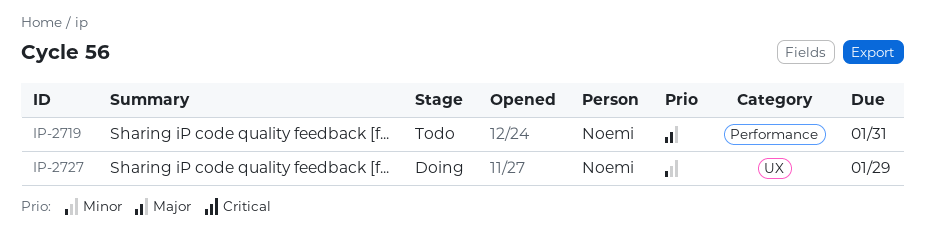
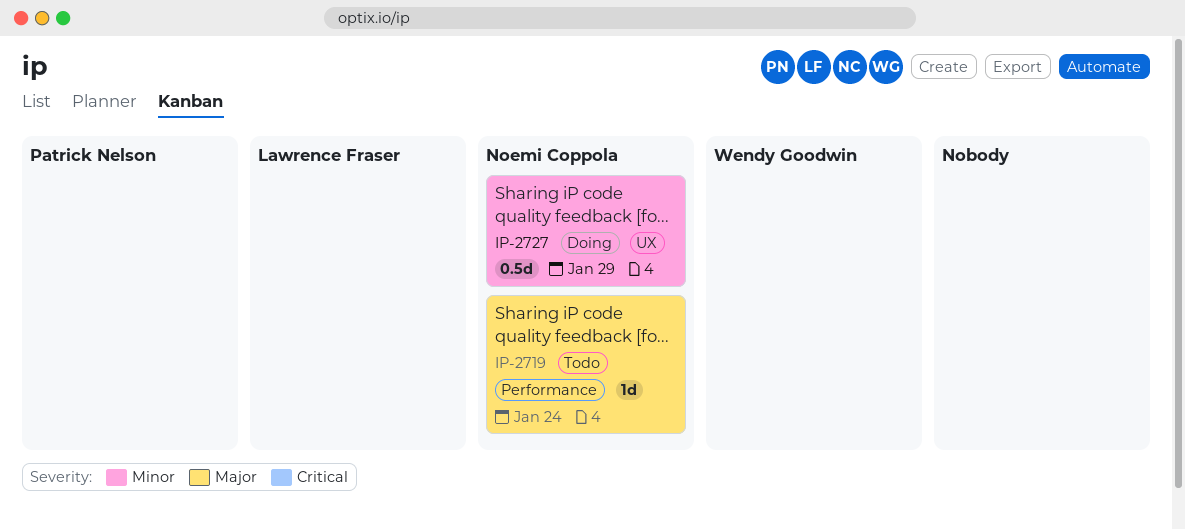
IP-2719, due: Jan 31 -> Jan 24

